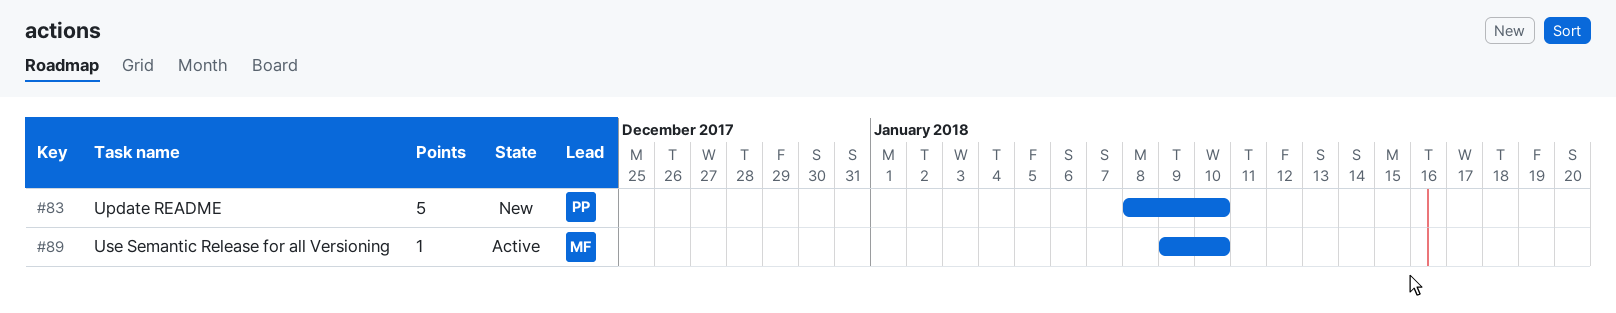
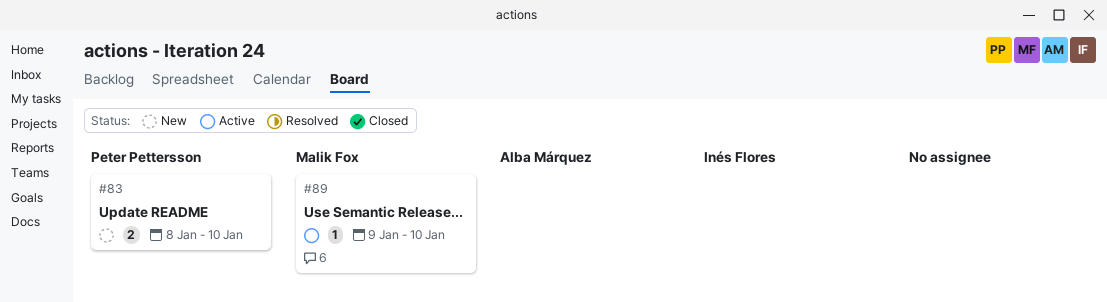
#83, estimate: 5 -> 2

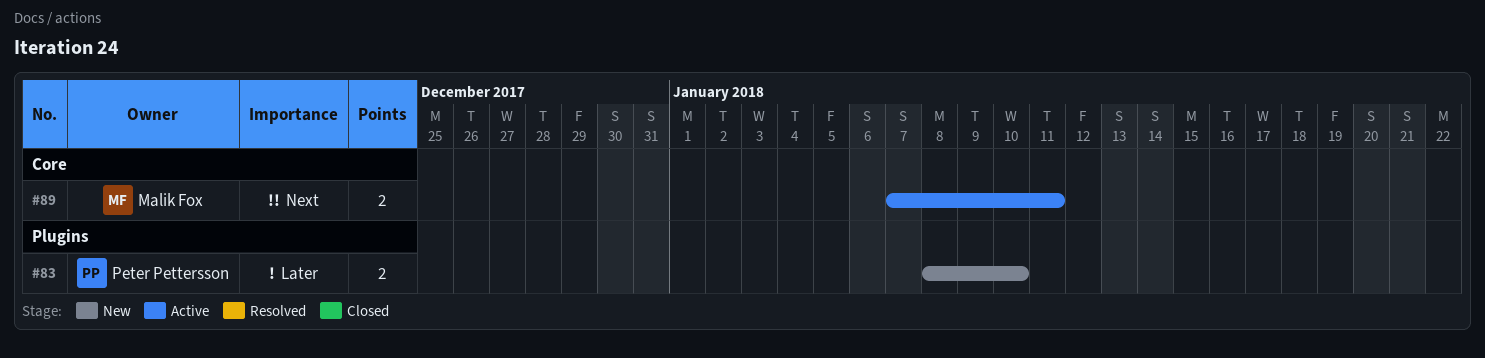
#89, estimate: 1 -> 2
#89, start: Jan 9 -> Jan 7
#89, due: Jan 10 -> Jan 11

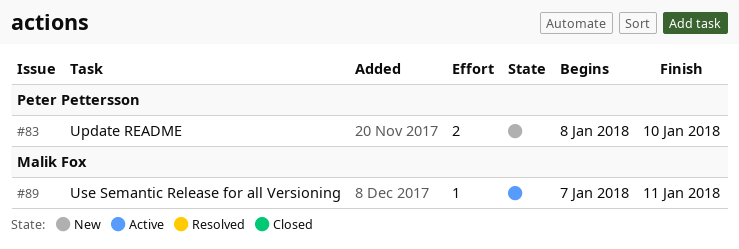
#89, estimate: 2 -> 1

